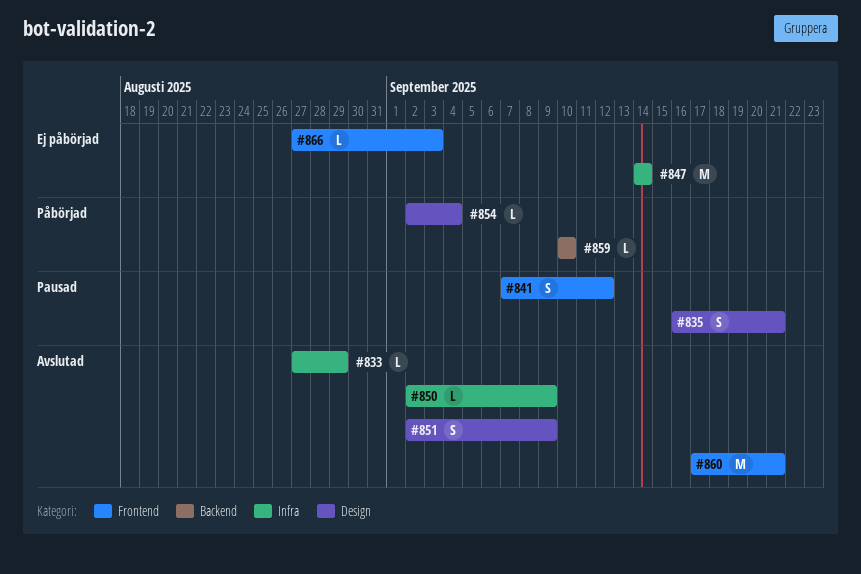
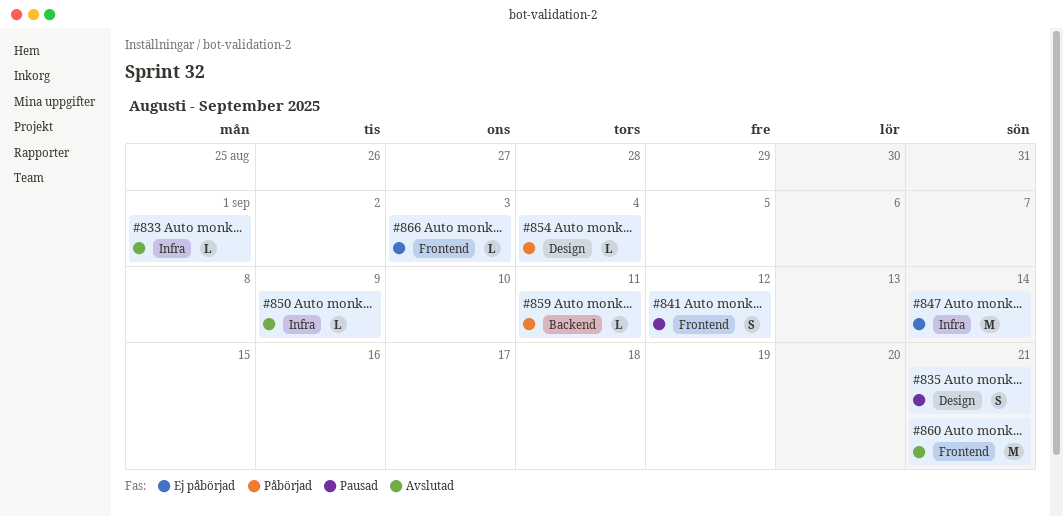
#833, due: Aug 29 -> Sep 1
#851: present -> none
#859, due: Sep 10 -> Sep 11

